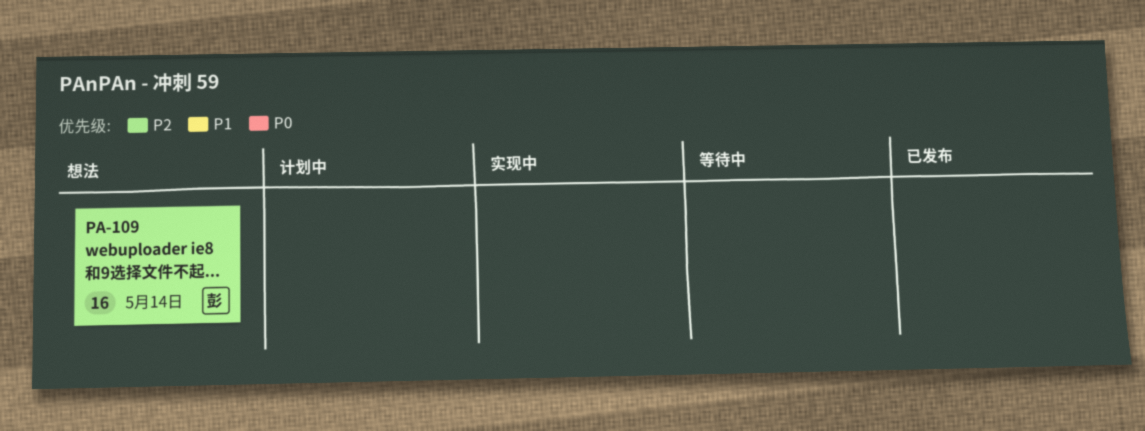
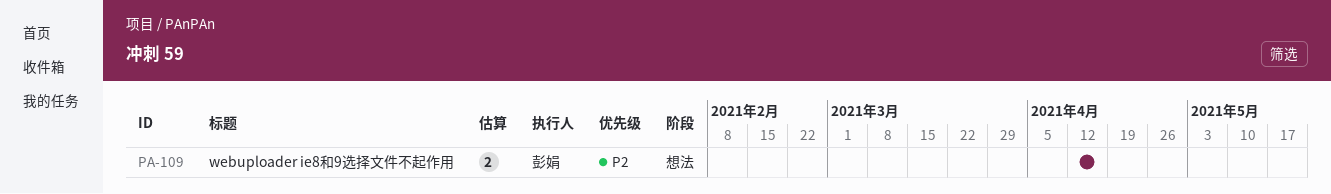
PA-109, estimate: 16 -> 2
PA-109, due: May 14 -> Apr 16

